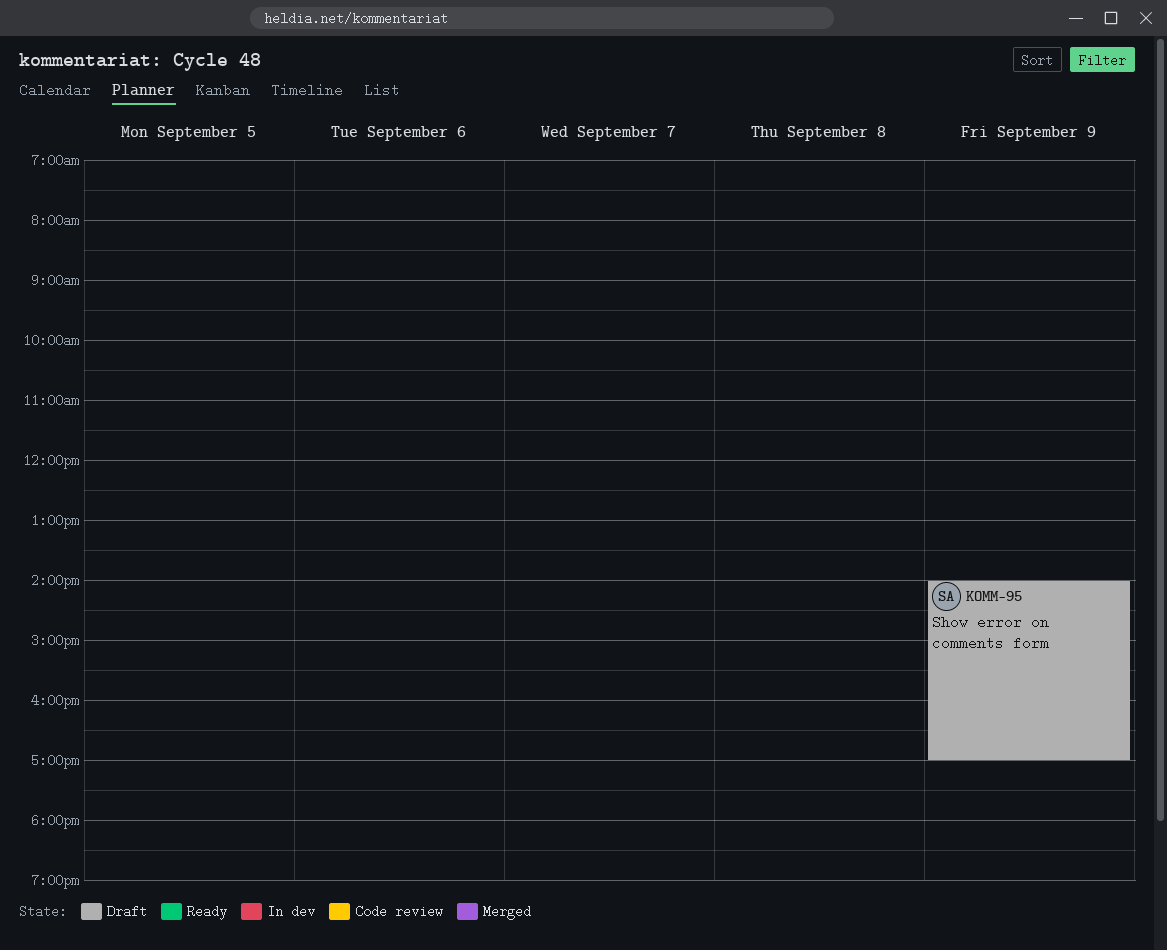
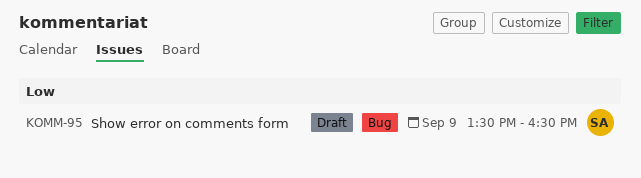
KOMM-95, begins: 14:00 -> 13:30
KOMM-95, ends: 17:00 -> 16:30

